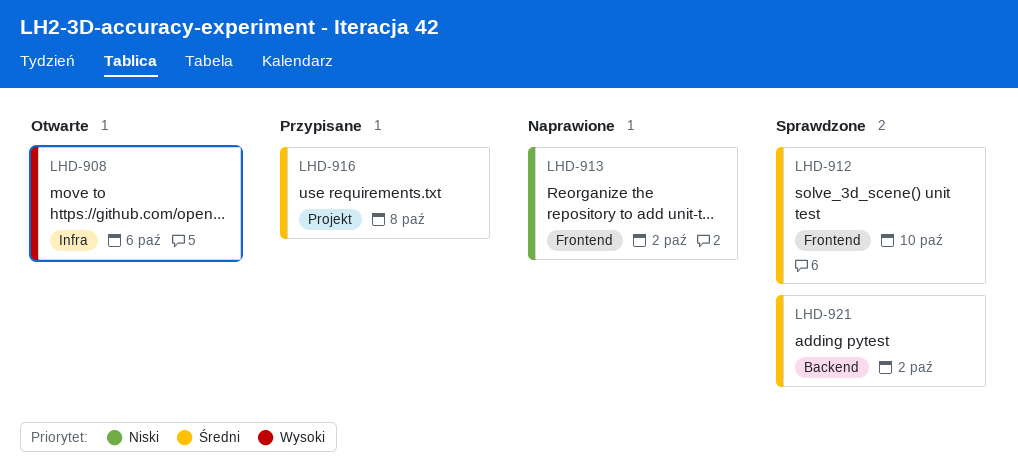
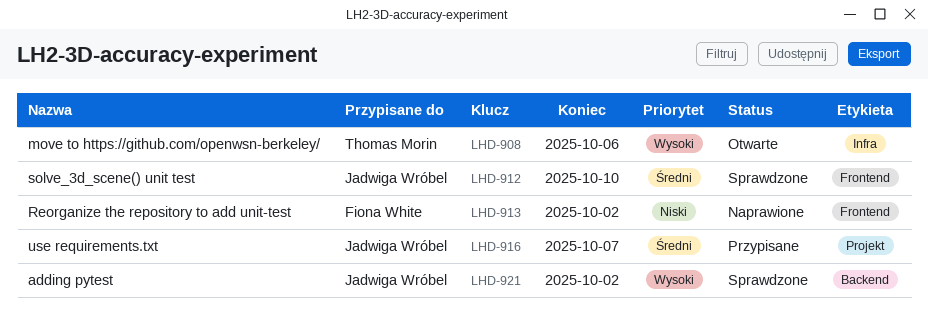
LHD-916, due: Oct 8 -> Oct 7
LHD-921, priority: Średni -> Wysoki

